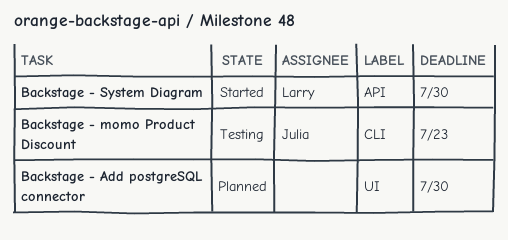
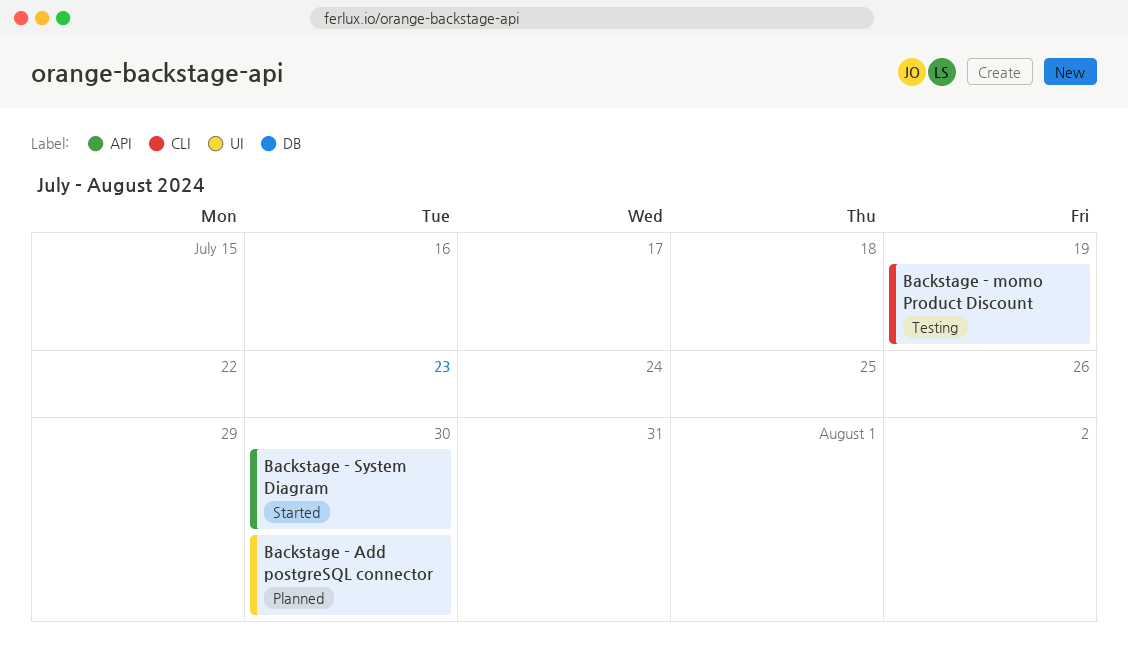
Backstage - momo Product Discount, due: Jul 23 -> Jul 19

